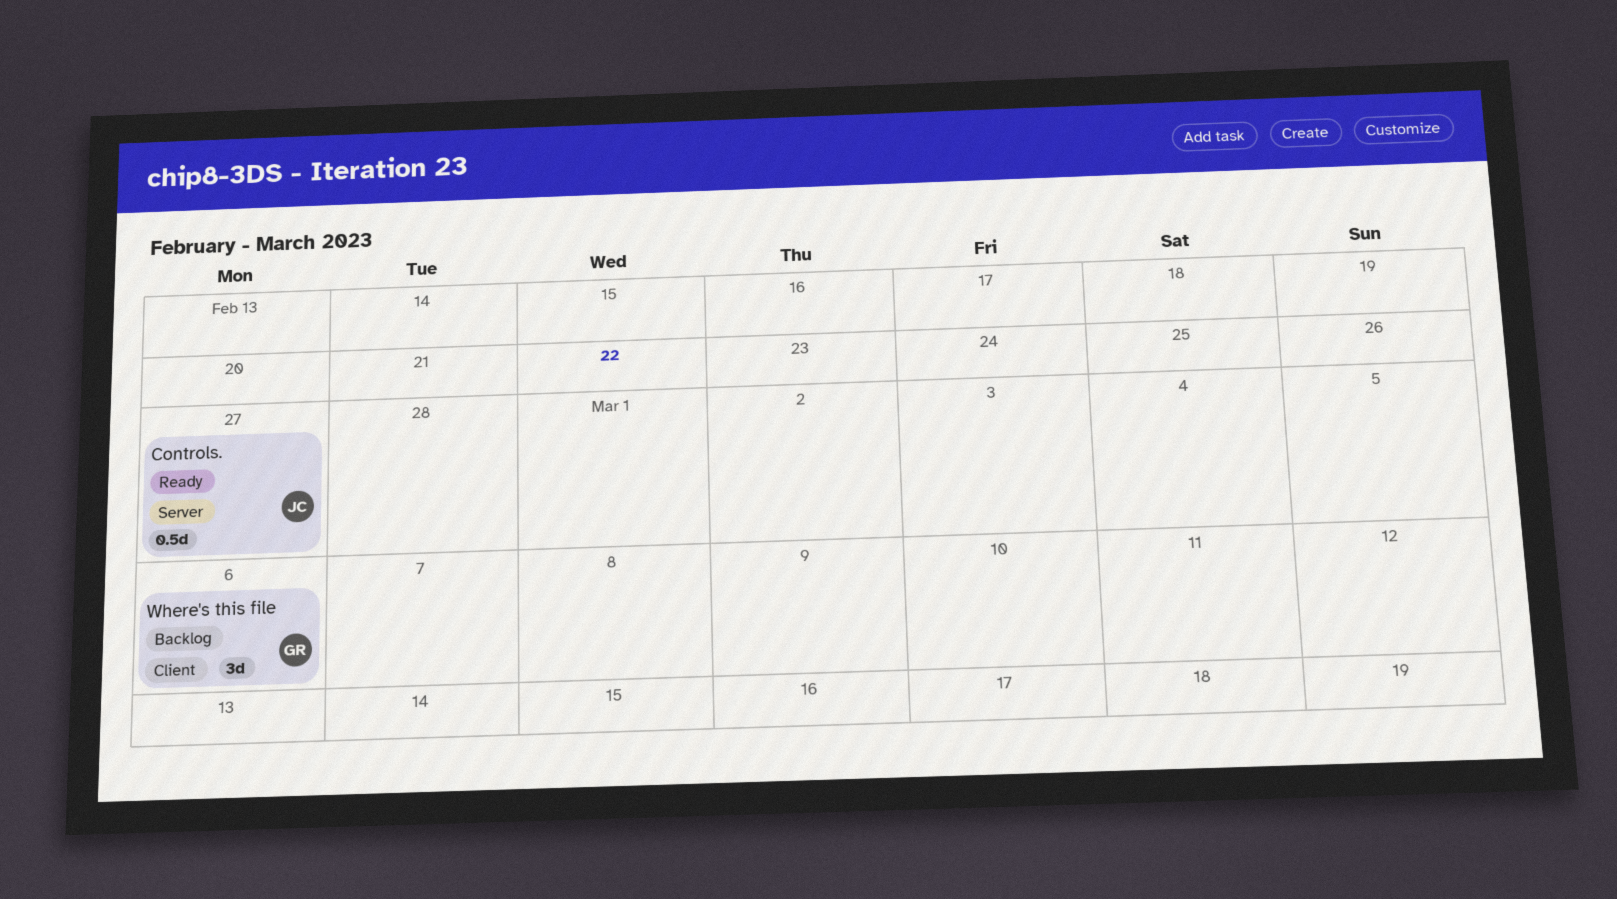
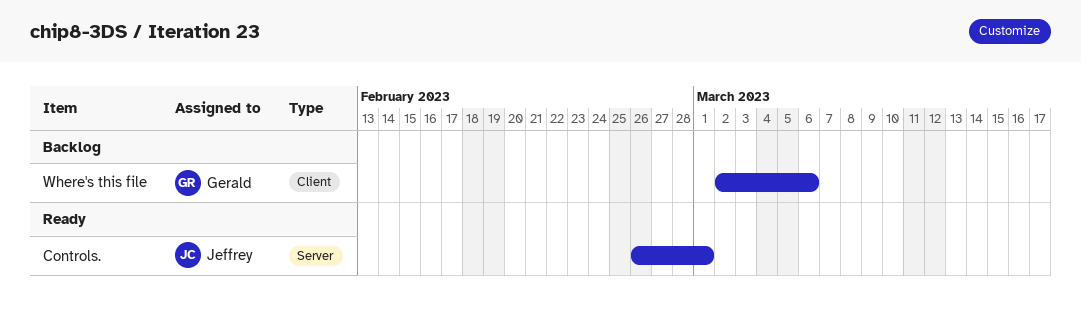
Controls., due: Feb 27 -> Mar 1

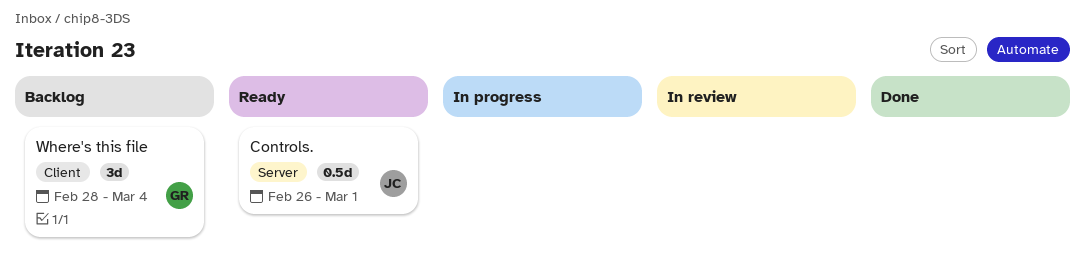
Where's this file, start: Mar 2 -> Feb 28
Where's this file, due: Mar 6 -> Mar 4

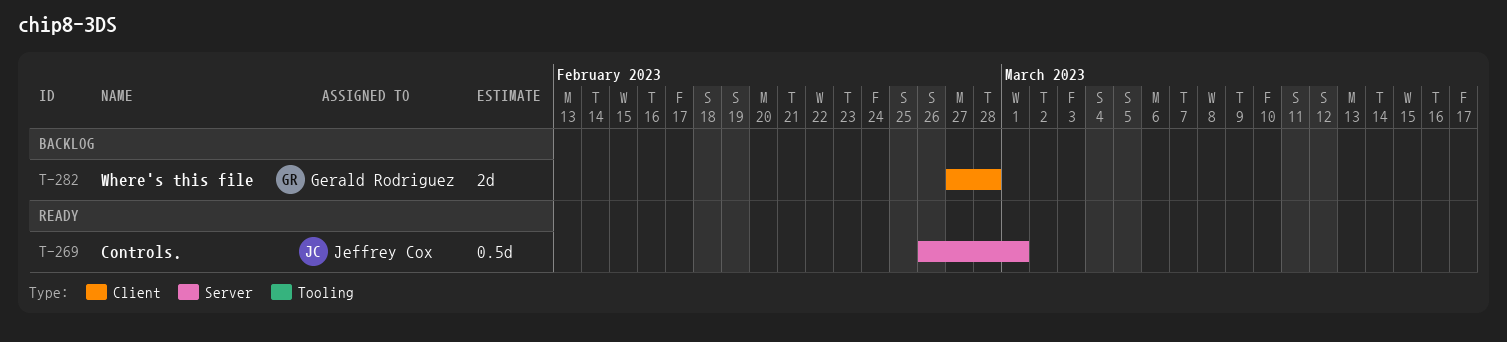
Where's this file, estimate: 3d -> 2d
Where's this file, start: Feb 28 -> Feb 27
Where's this file, due: Mar 4 -> Feb 28

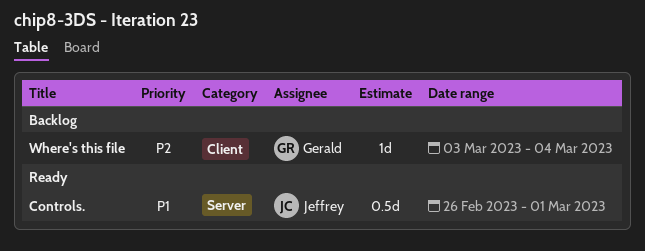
Where's this file, estimate: 2d -> 1d
Where's this file, start: Feb 27 -> Mar 3
Where's this file, due: Feb 28 -> Mar 4

